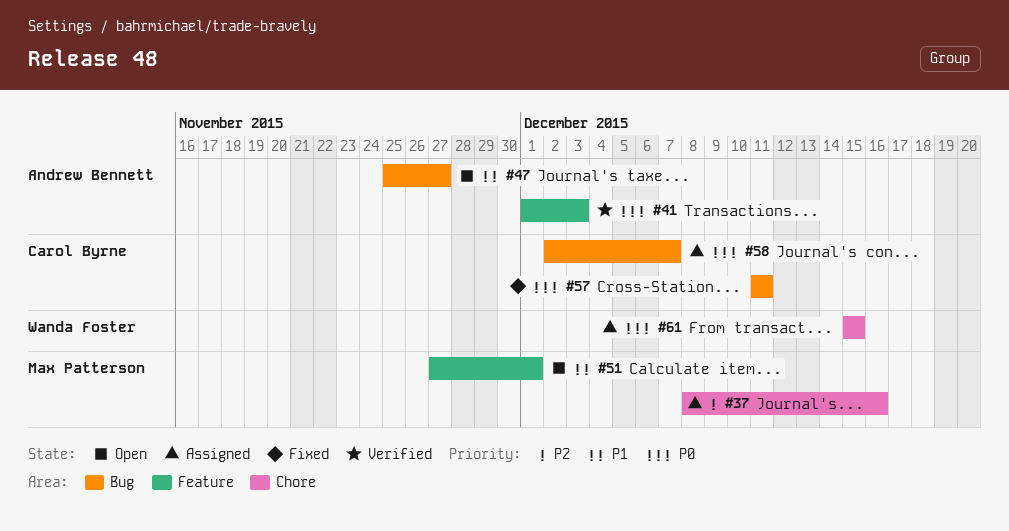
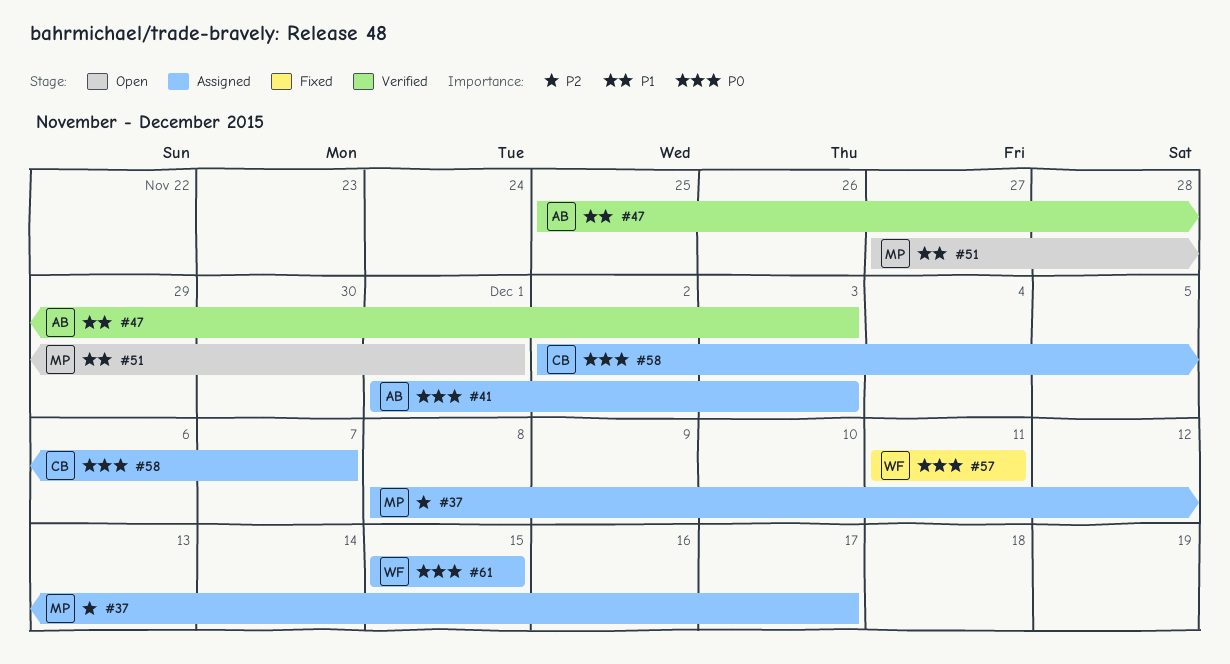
#37, due: Dec 16 -> Dec 17
#41, status: Verified -> Assigned
#47, status: Open -> Verified
#47, due: Nov 27 -> Dec 3
#57, owner: Carol Byrne -> Wanda Foster

